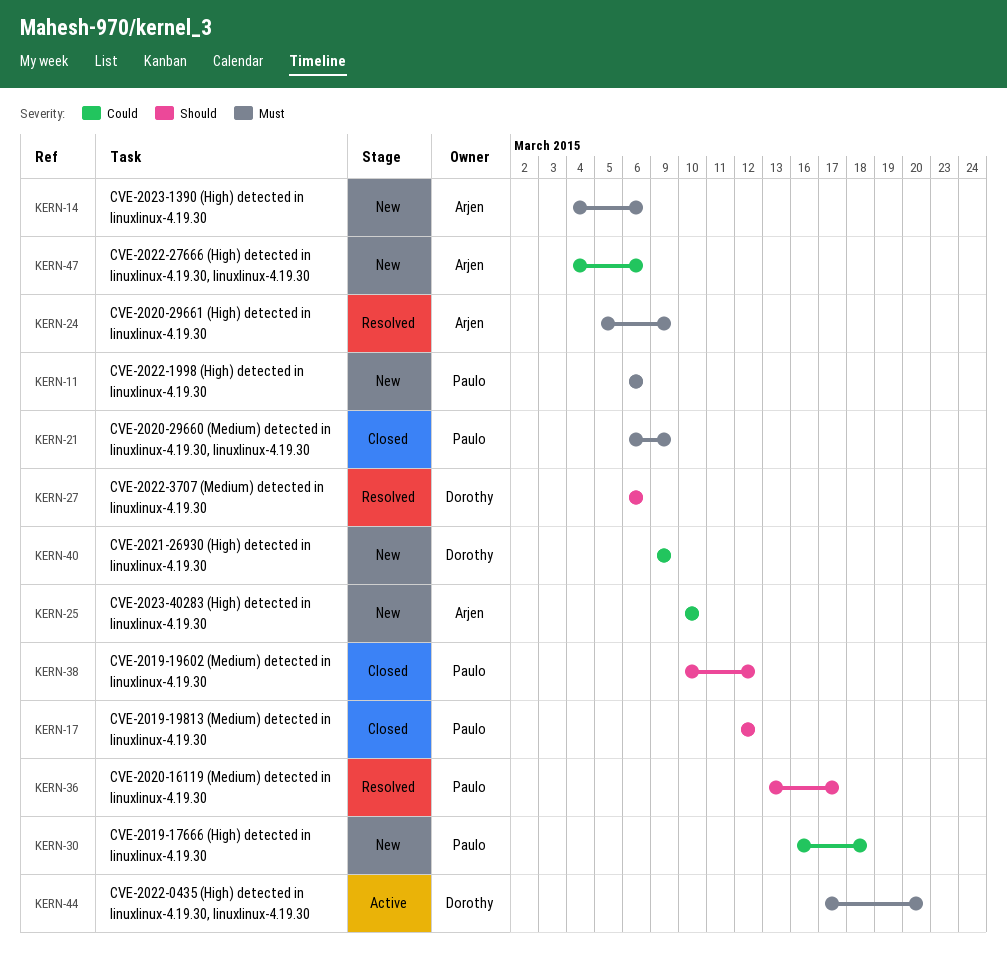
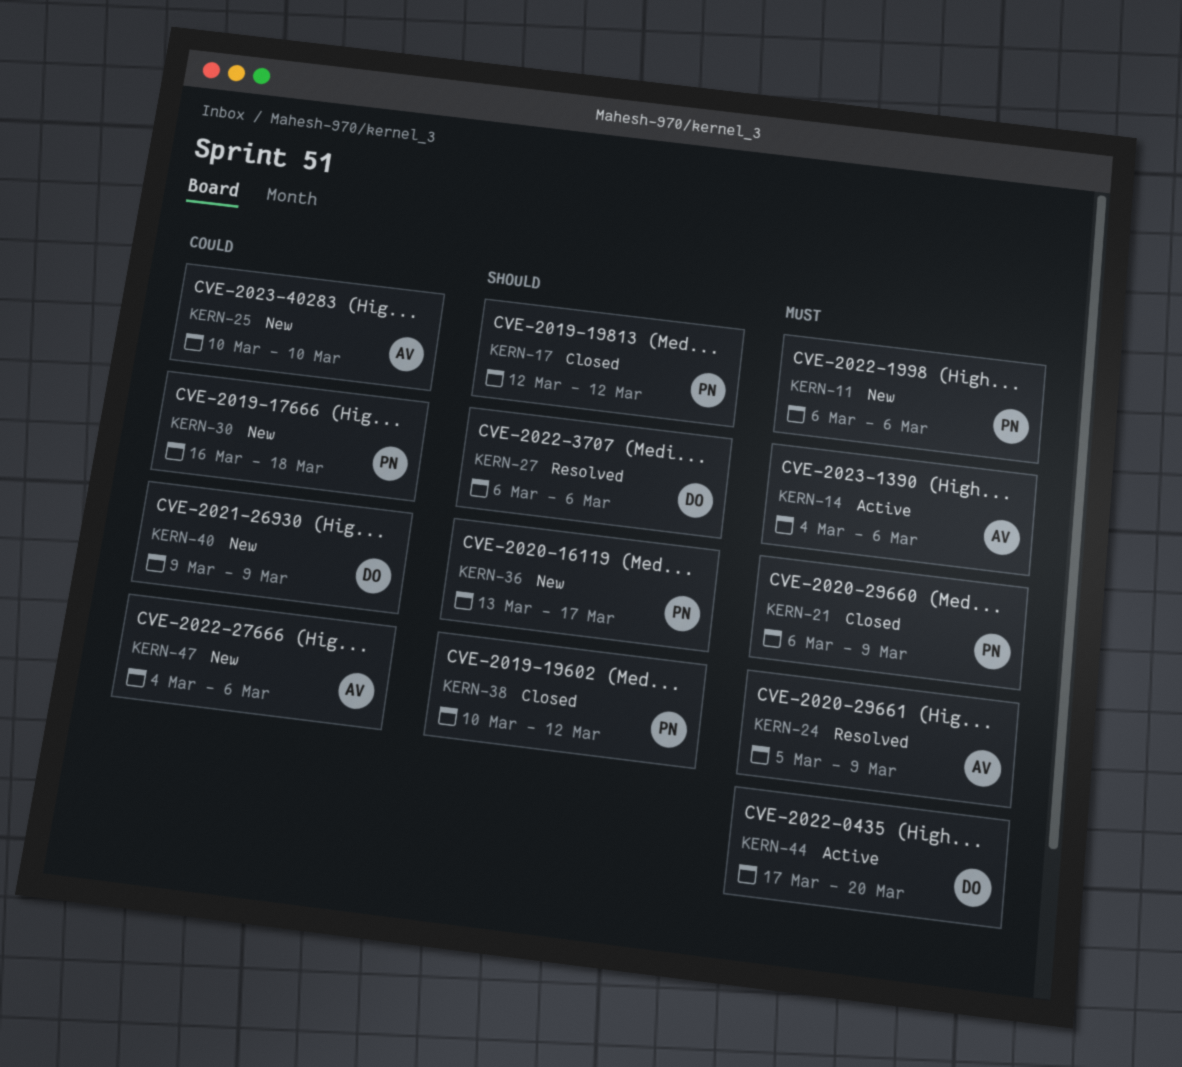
KERN-14, status: New -> Active
KERN-36, status: Resolved -> New

